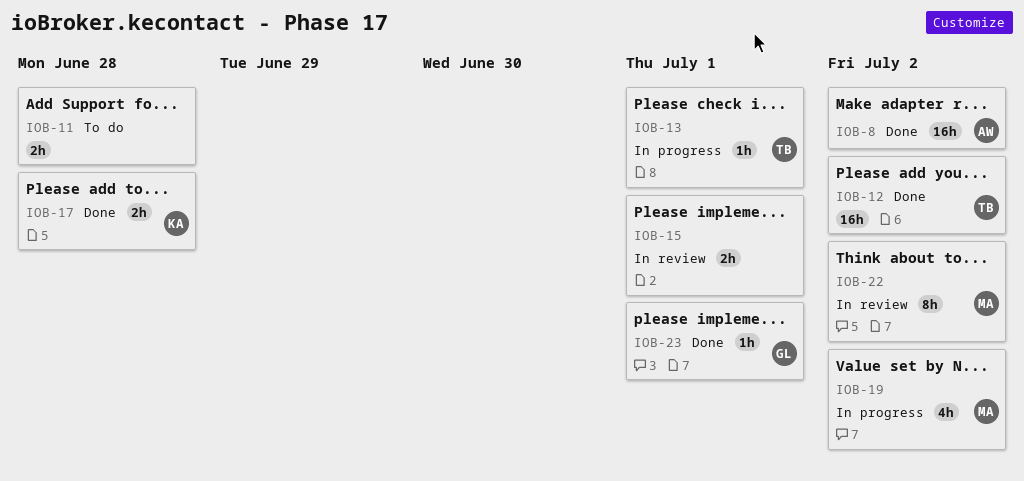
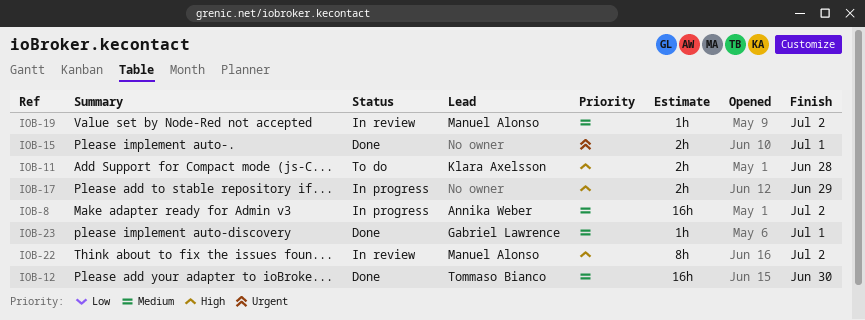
IOB-8, status: Done -> In progress
IOB-11, owner: none -> Klara Axelsson
IOB-12, due: Jul 2 -> Jun 30
IOB-13: present -> none
IOB-15, status: In review -> Done
IOB-17, status: Done -> In progress
IOB-17, owner: Klara Axelsson -> none
IOB-17, due: Jun 28 -> Jun 29
IOB-19, status: In progress -> In review
IOB-19, estimate: 4h -> 1h

